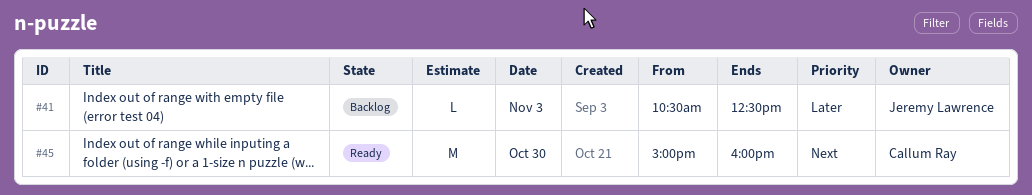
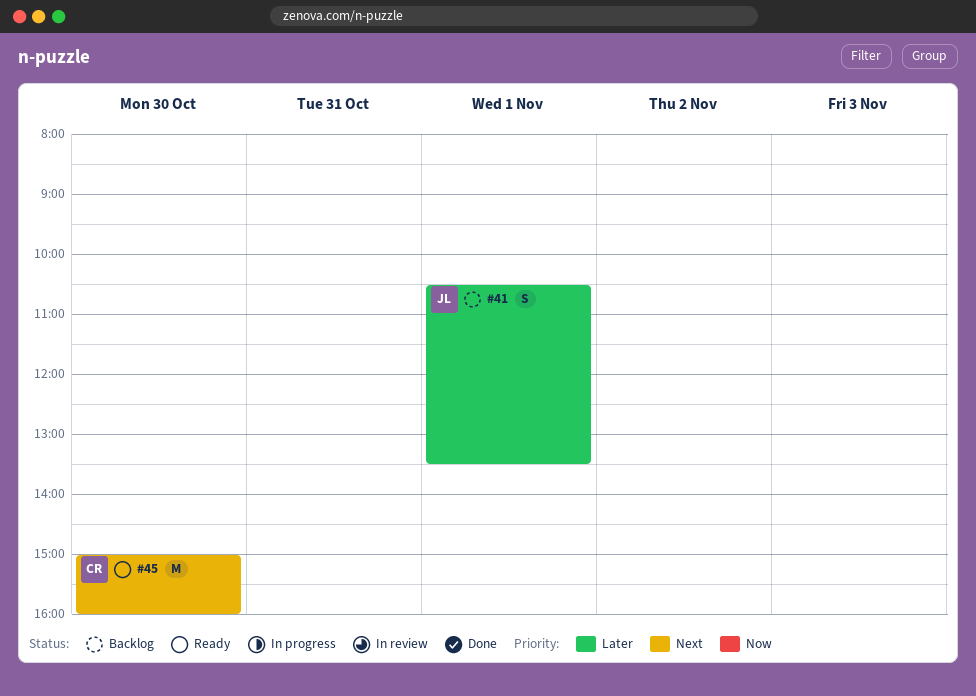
#41, estimate: L -> S
#41, day: Nov 3 -> Nov 1
#41, ends: 12:30 -> 13:30

